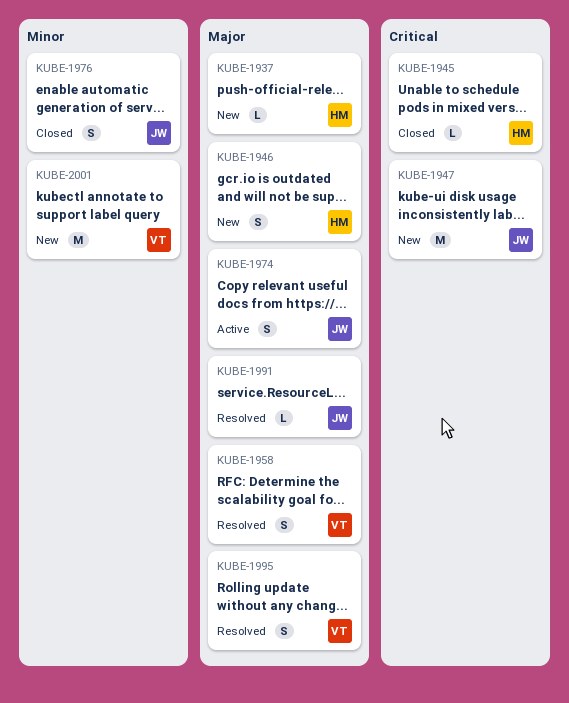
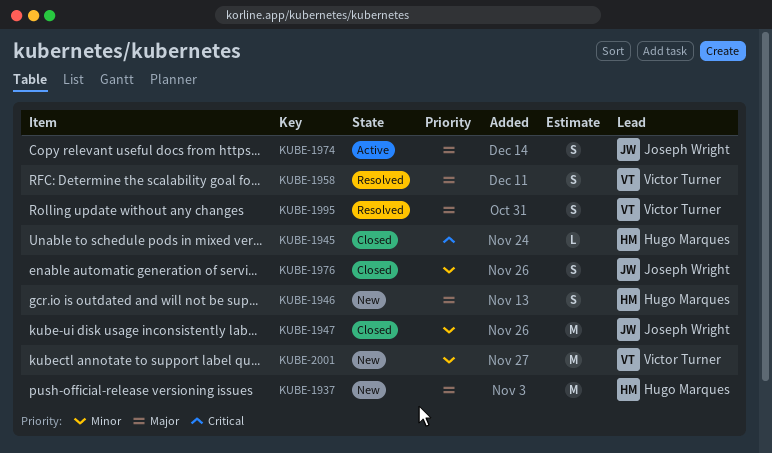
KUBE-1937, estimate: L -> M
KUBE-1947, status: New -> Closed
KUBE-1947, priority: Critical -> Minor
KUBE-1991: present -> none

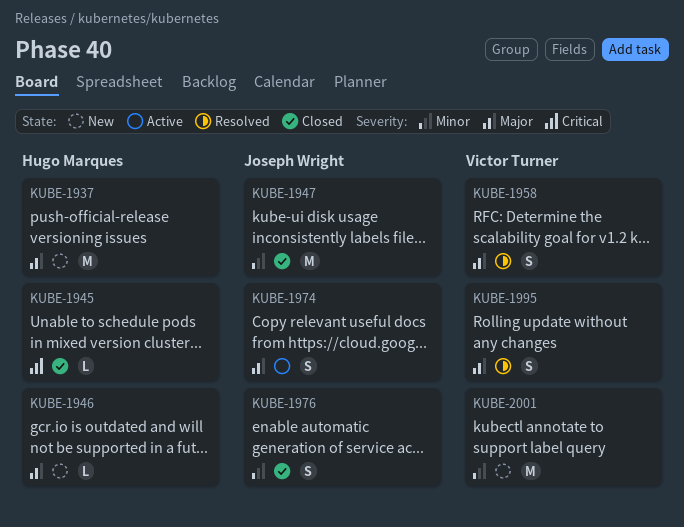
KUBE-1946, estimate: S -> L

